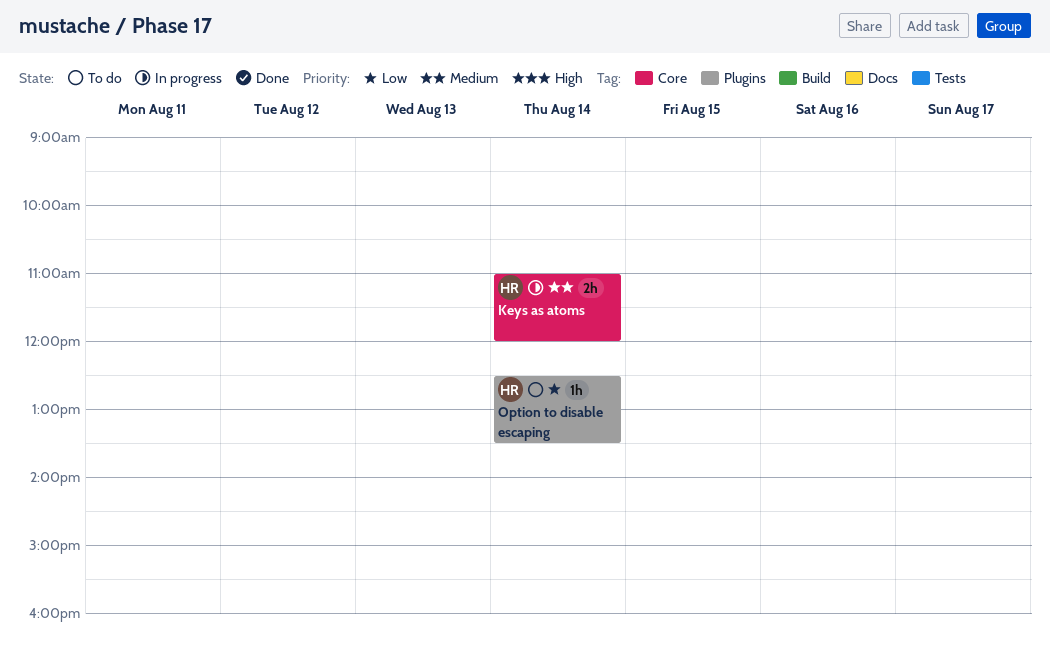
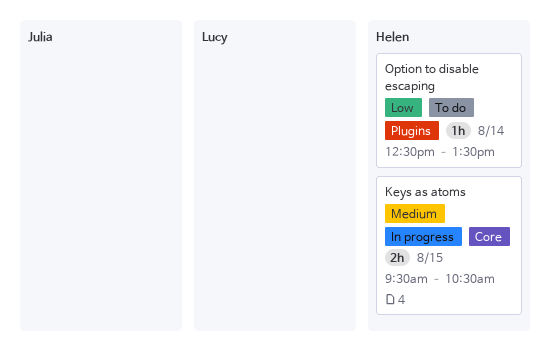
Keys as atoms, day: Aug 14 -> Aug 15
Keys as atoms, begins: 11:00 -> 09:30
Keys as atoms, ends: 12:00 -> 10:30

